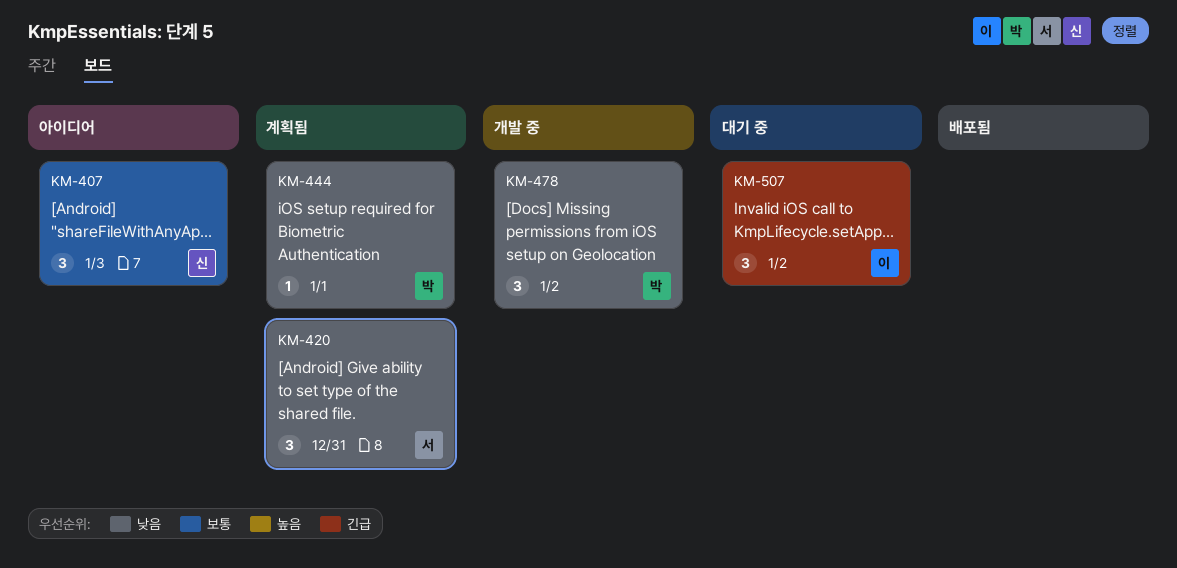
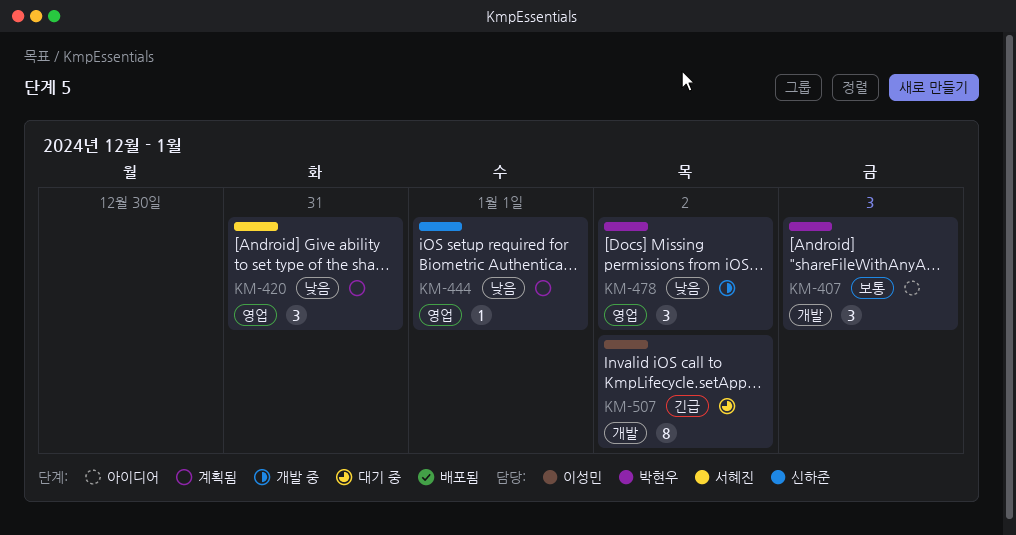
KM-407, owner: 신하준 -> 박현우
KM-444, owner: 박현우 -> 신하준
KM-507, estimate: 3 -> 8

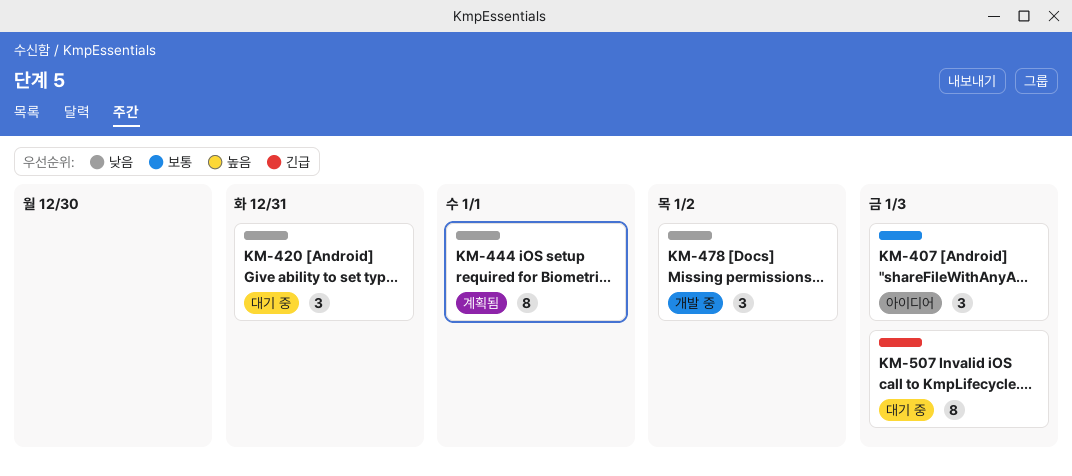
KM-420, status: 계획됨 -> 대기 중
KM-444, estimate: 1 -> 8
KM-507, due: Jan 2 -> Jan 3

